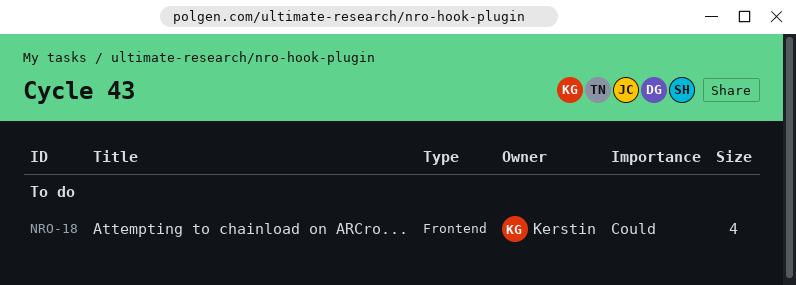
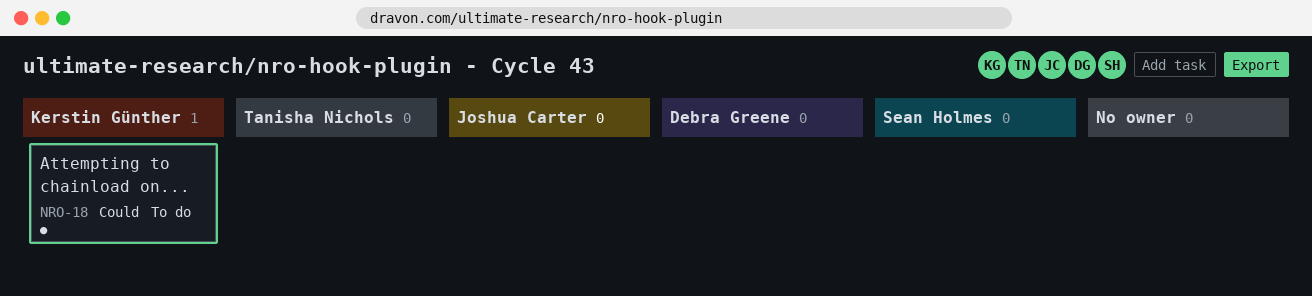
NRO-18, estimate: 4 -> 1

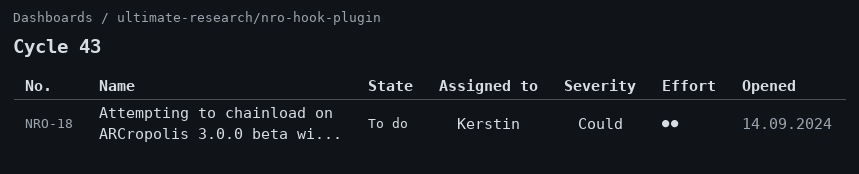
NRO-18, estimate: 1 -> 2

